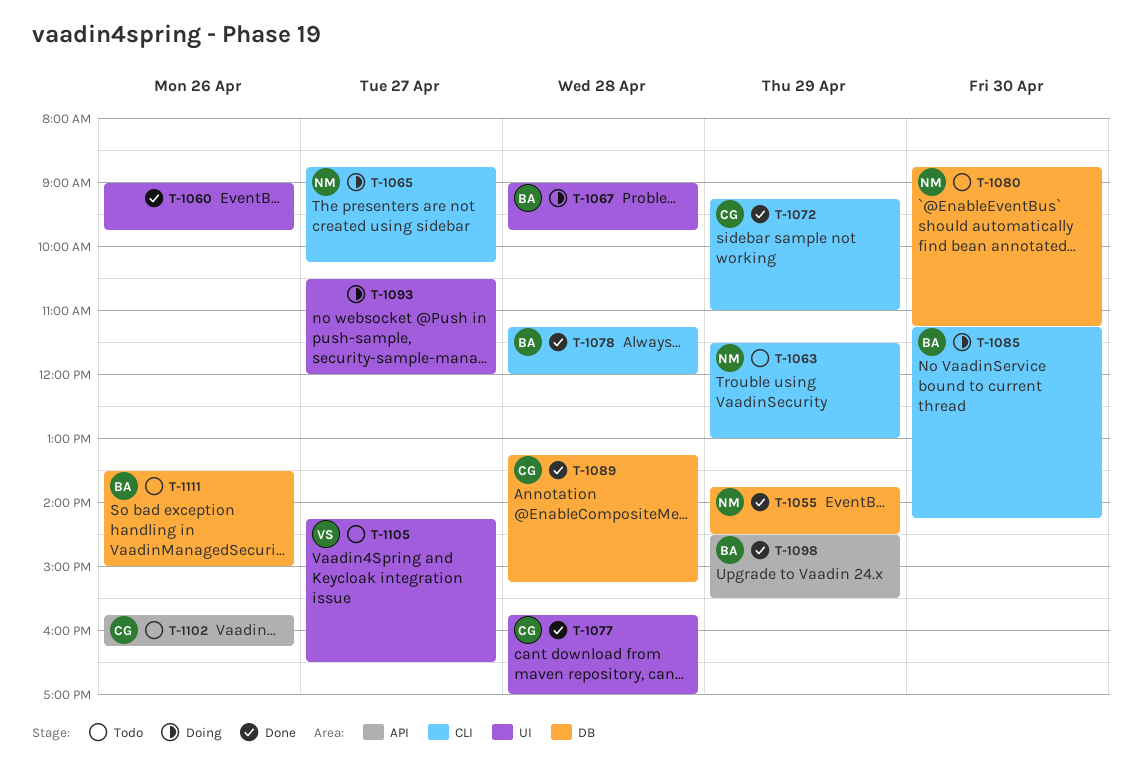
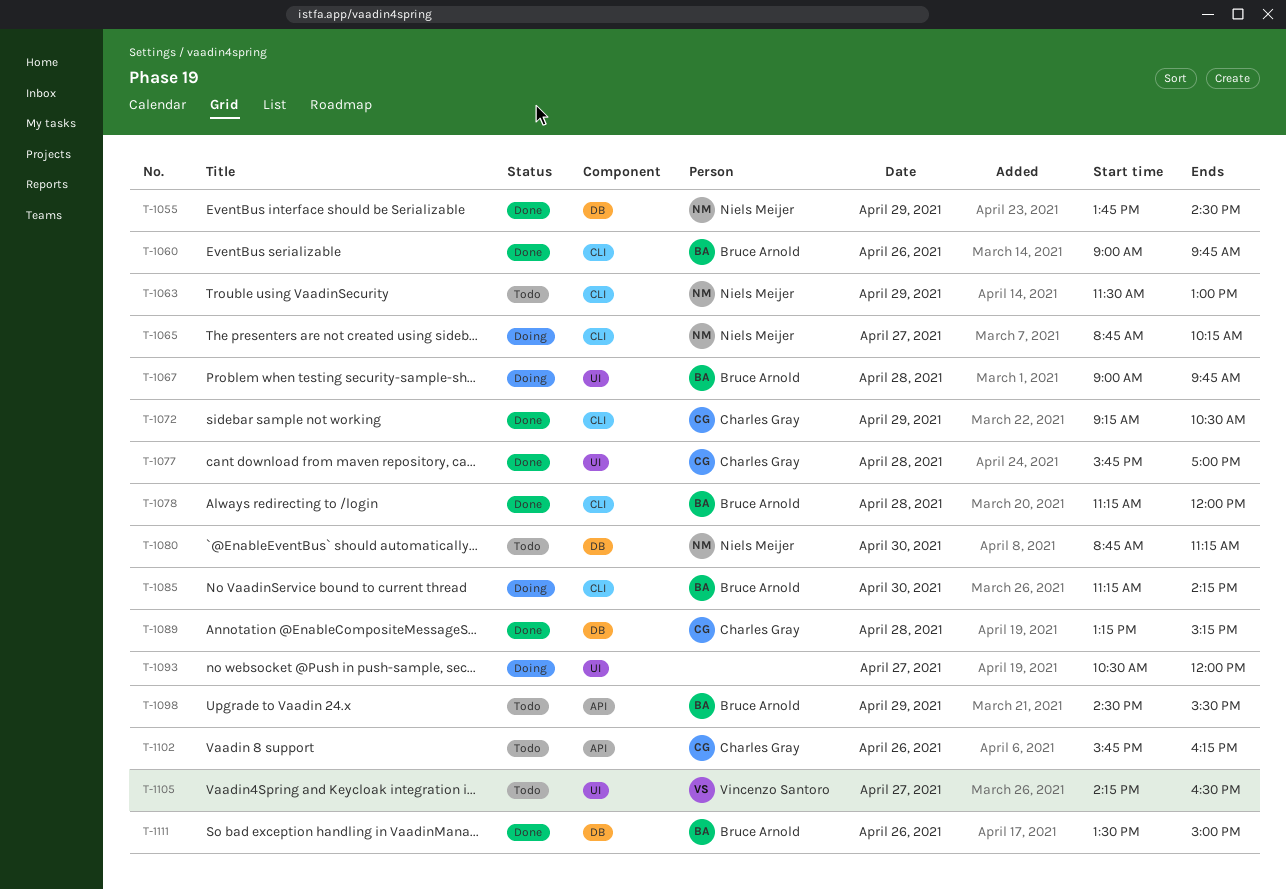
T-1060, owner: none -> Bruce Arnold
T-1060, label: UI -> CLI
T-1072, ends: 11:00 -> 10:30
T-1098, status: Done -> Todo
T-1111, status: Todo -> Done

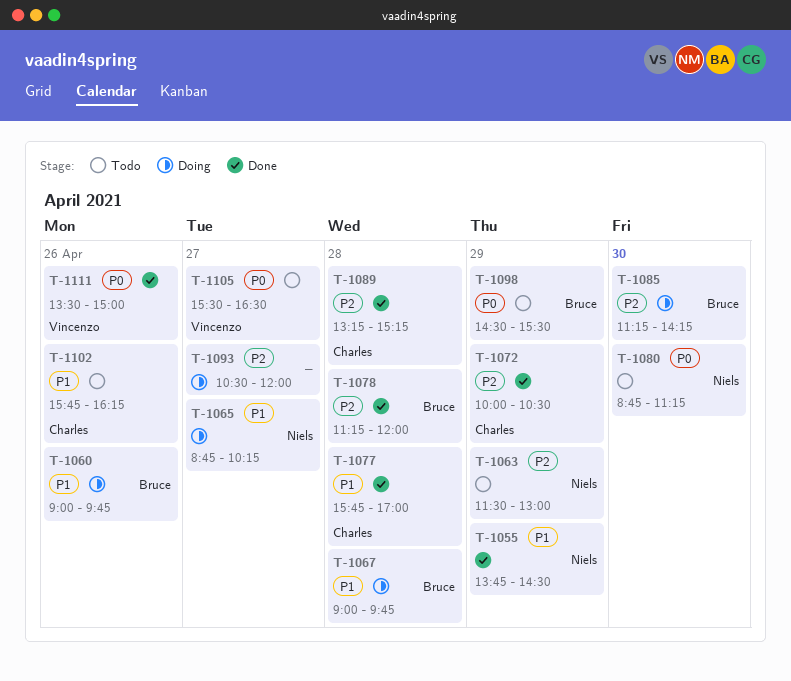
T-1060, status: Done -> Doing
T-1072, begins: 09:15 -> 10:00
T-1105, begins: 14:15 -> 15:30
T-1111, owner: Bruce Arnold -> Vincenzo Santoro

